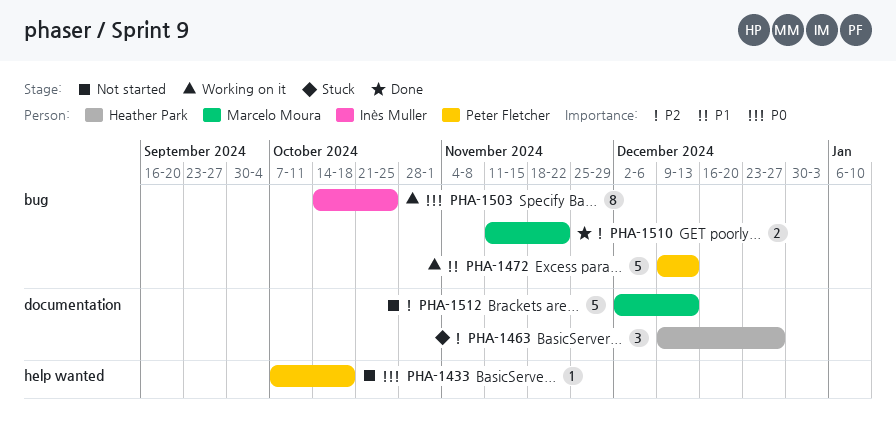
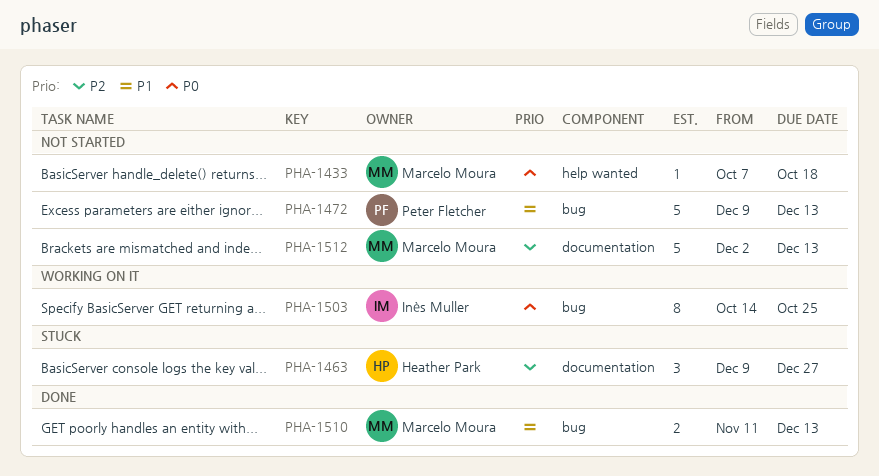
PHA-1433, owner: Peter Fletcher -> Marcelo Moura
PHA-1472, status: Working on it -> Not started
PHA-1510, priority: P2 -> P1
PHA-1510, due: Nov 22 -> Dec 13

